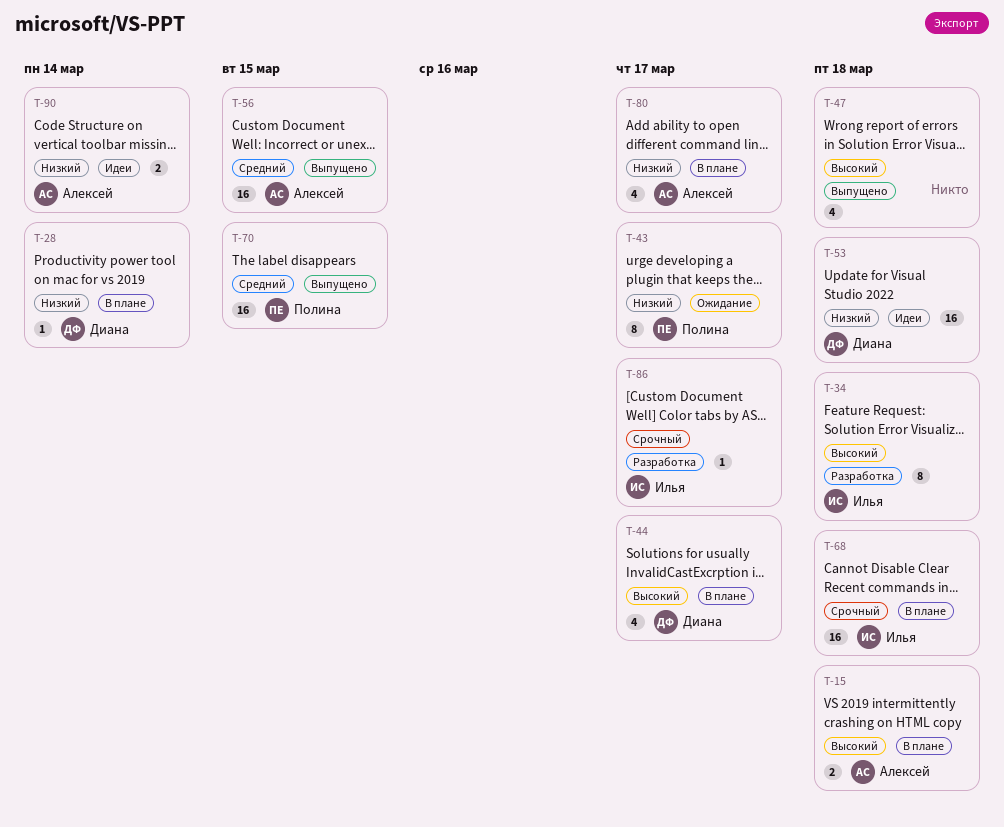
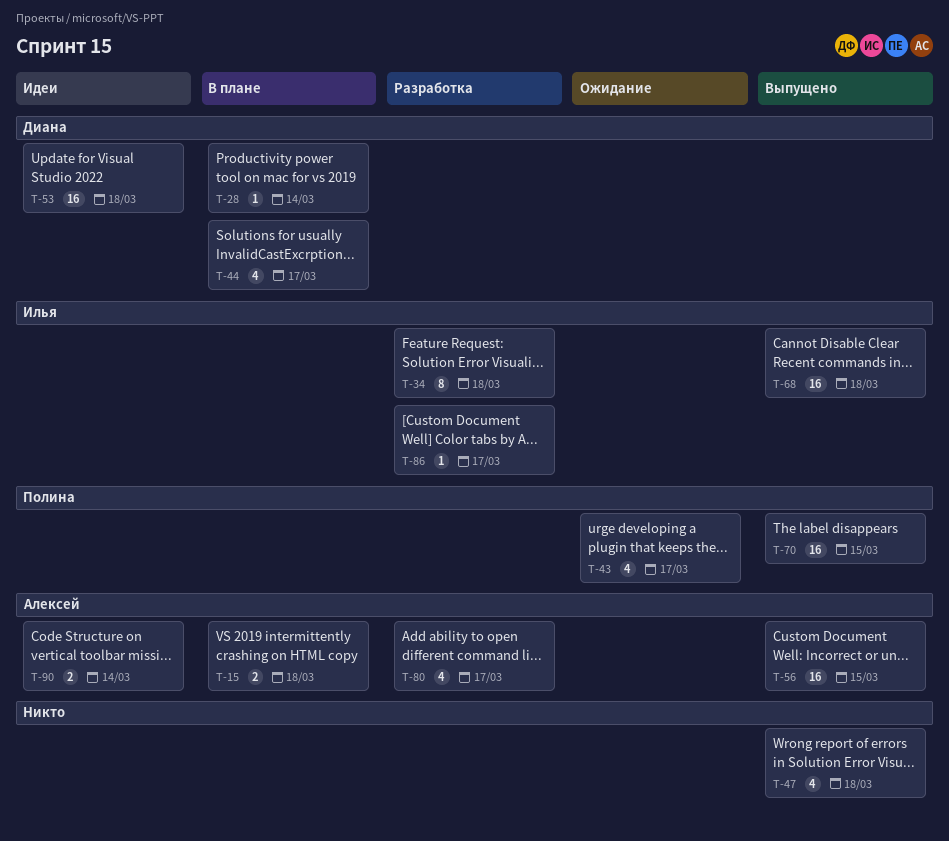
T-43, estimate: 8 -> 4
T-68, status: В плане -> Выпущено
T-80, status: В плане -> Разработка

